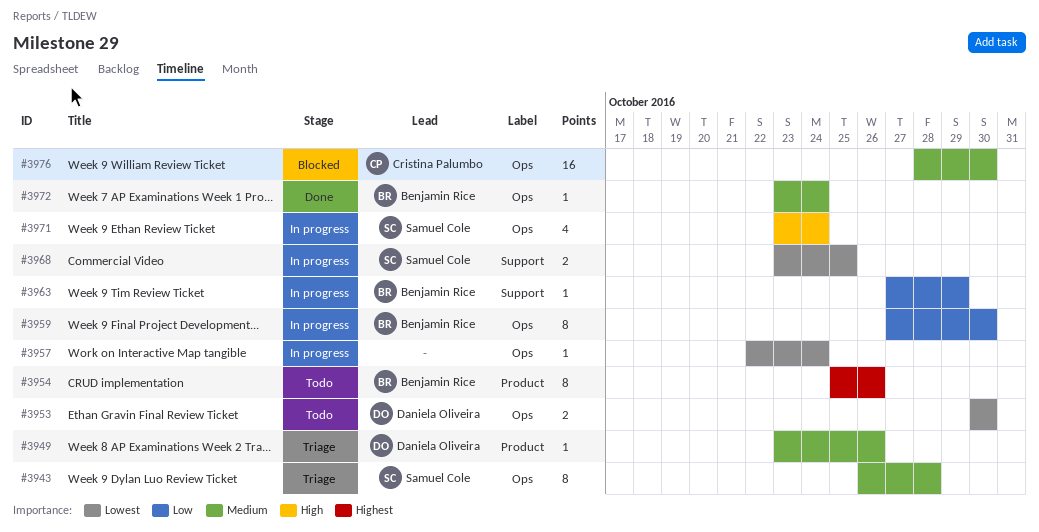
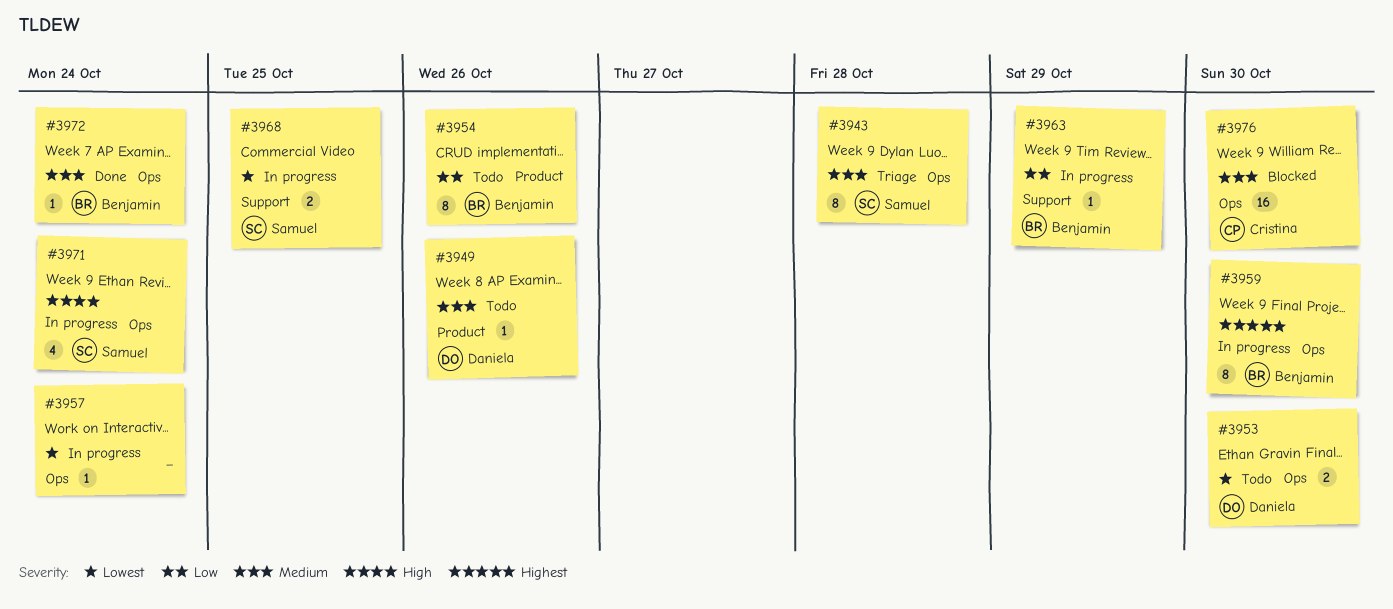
#3949, status: Triage -> Todo
#3954, priority: Highest -> Low
#3959, priority: Low -> Highest

